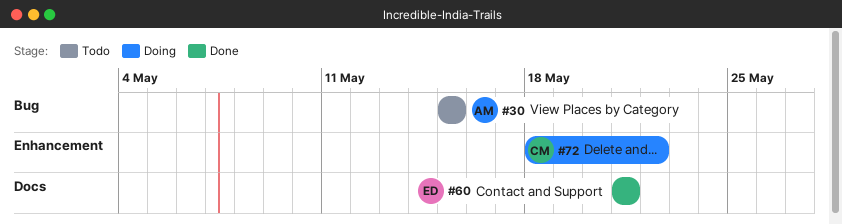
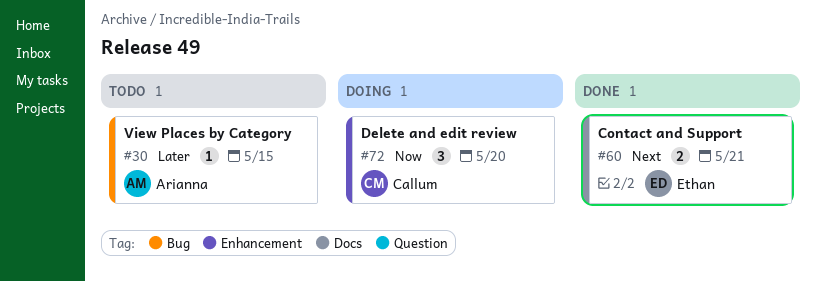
#72, due: May 22 -> May 20

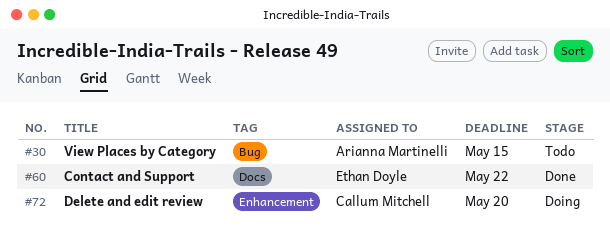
#60, due: May 21 -> May 22

